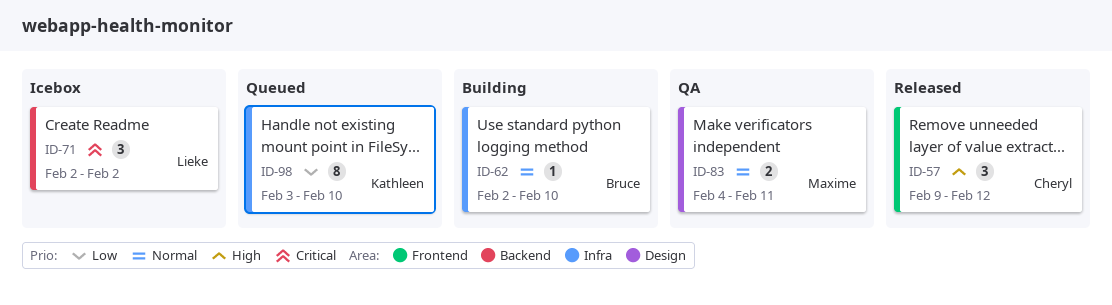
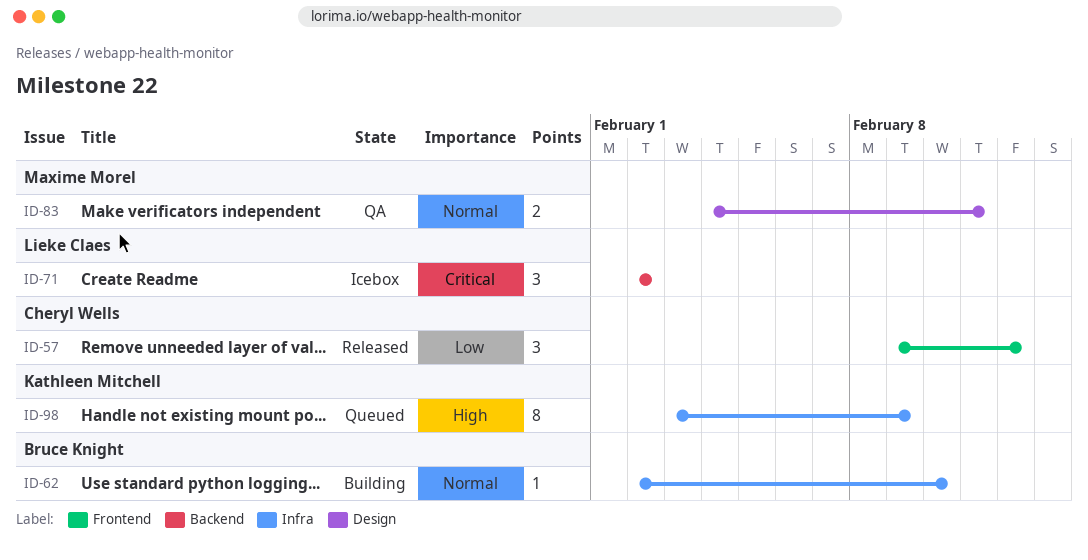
ID-57, priority: High -> Low
ID-98, priority: Low -> High
ID-98, due: Feb 10 -> Feb 9

